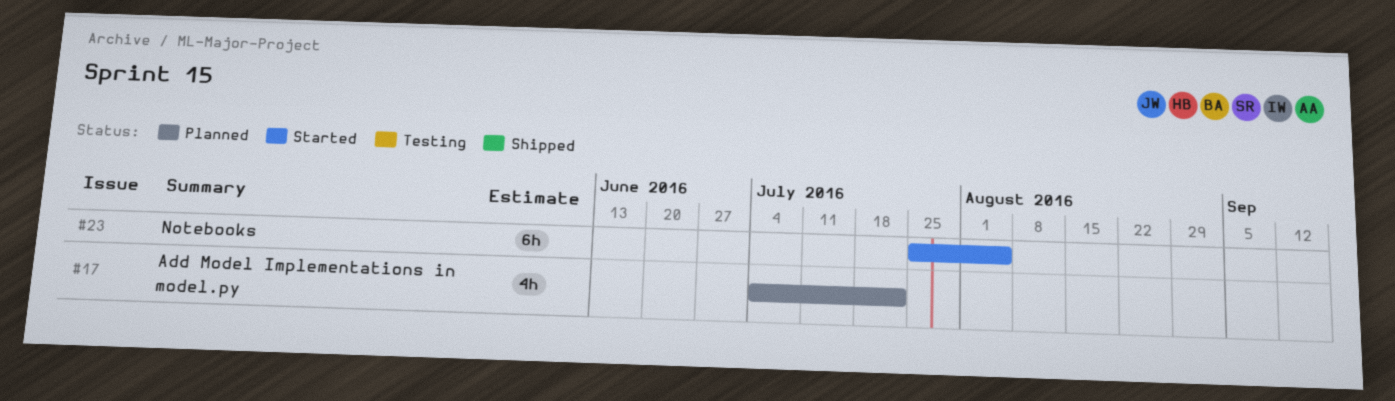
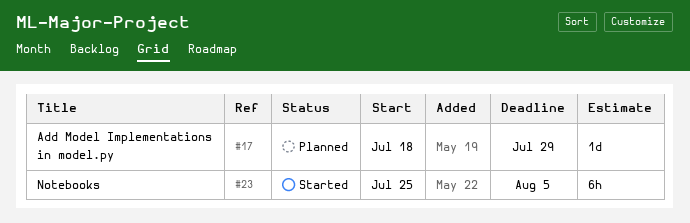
#17, estimate: 4h -> 1d
#17, start: Jul 4 -> Jul 18
#17, due: Jul 22 -> Jul 29

